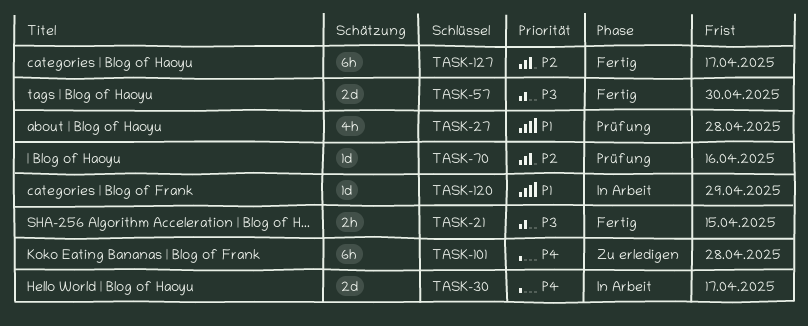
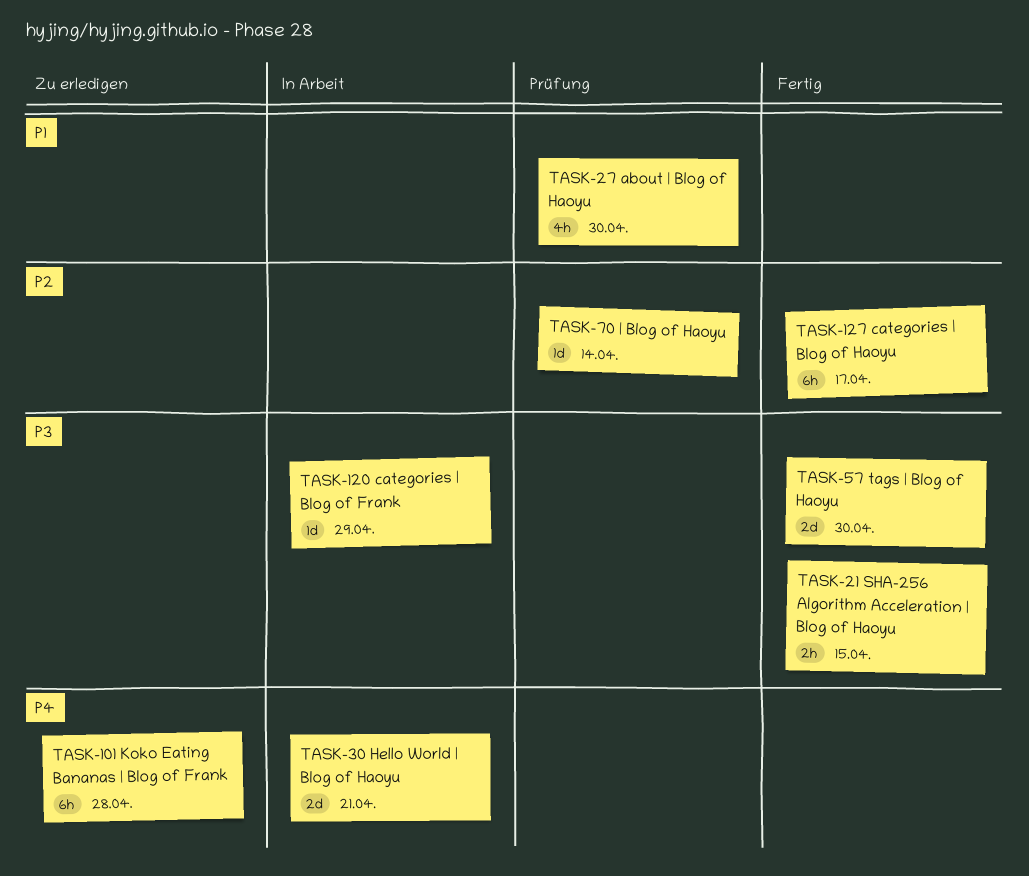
TASK-27, due: Apr 28 -> Apr 30
TASK-30, due: Apr 17 -> Apr 21
TASK-70, due: Apr 16 -> Apr 14
TASK-120, priority: P1 -> P3

